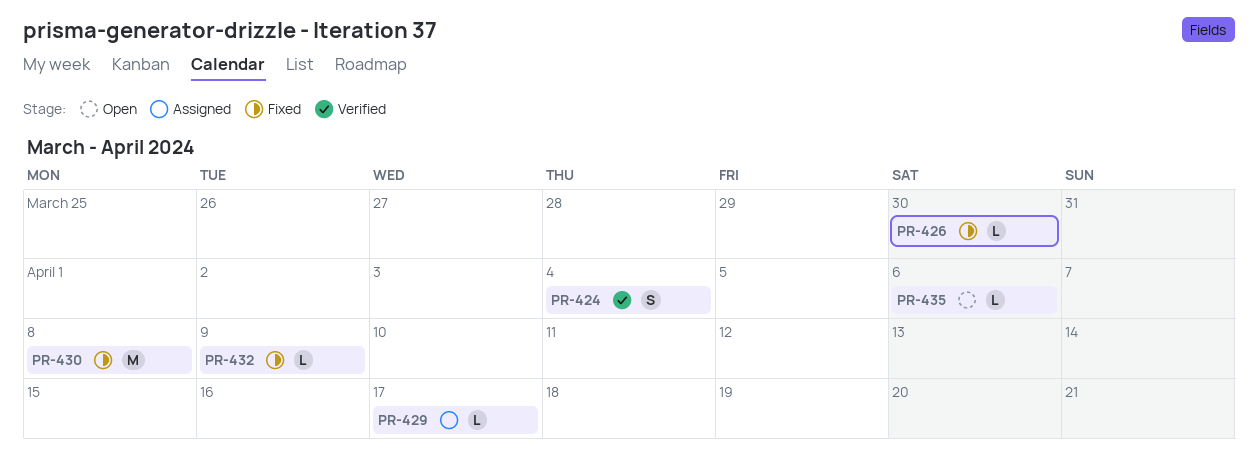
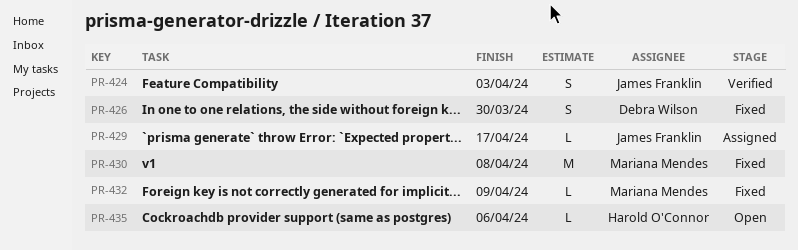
PR-424, due: Apr 4 -> Apr 3
PR-426, estimate: L -> S

